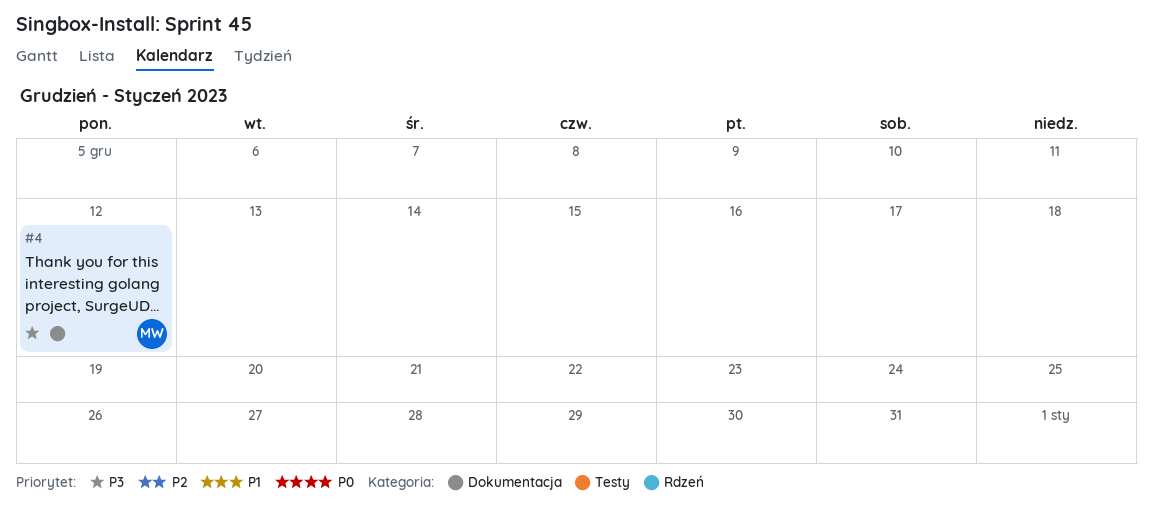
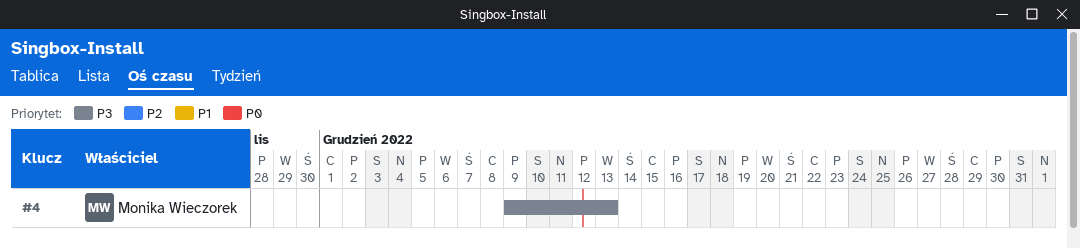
#4, due: Dec 12 -> Dec 13

